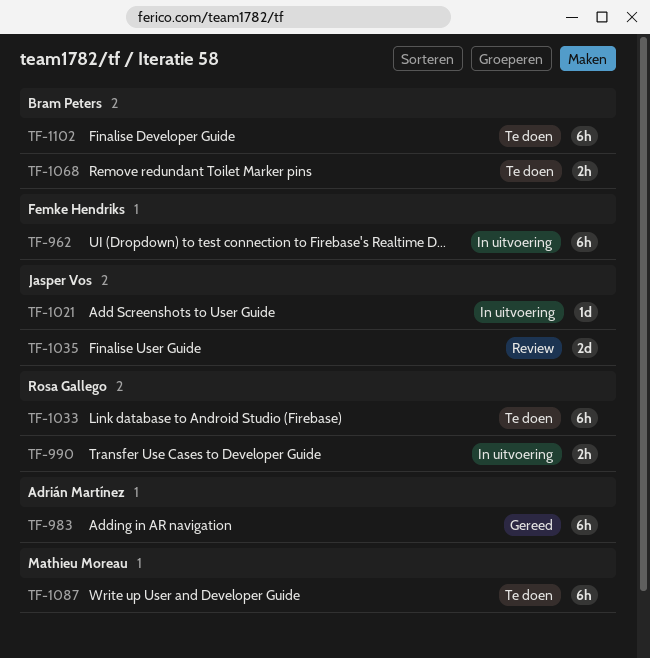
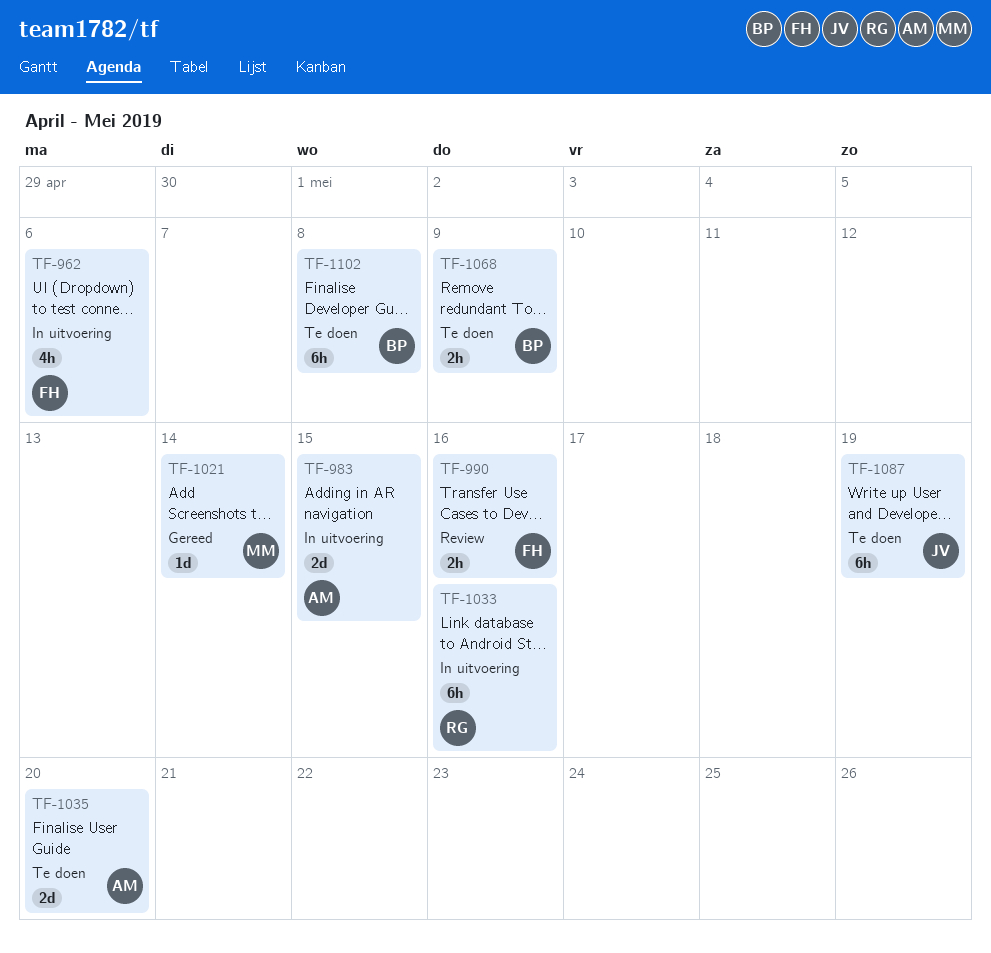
TF-962, estimate: 6h -> 4h
TF-983, status: Gereed -> In uitvoering
TF-983, estimate: 6h -> 2d
TF-990, status: In uitvoering -> Review
TF-990, owner: Rosa Gallego -> Femke Hendriks
TF-1021, status: In uitvoering -> Gereed
TF-1021, owner: Jasper Vos -> Mathieu Moreau
TF-1033, status: Te doen -> In uitvoering
TF-1035, status: Review -> Te doen
TF-1035, owner: Jasper Vos -> Adrián Martínez
TF-1087, owner: Mathieu Moreau -> Jasper Vos

